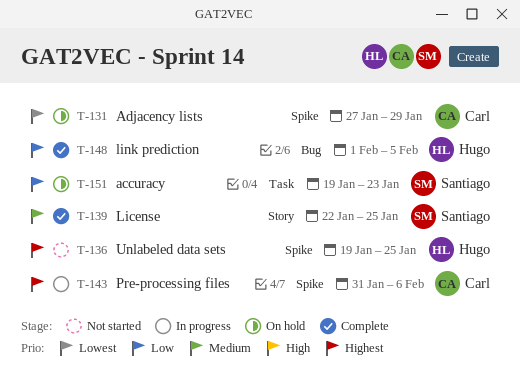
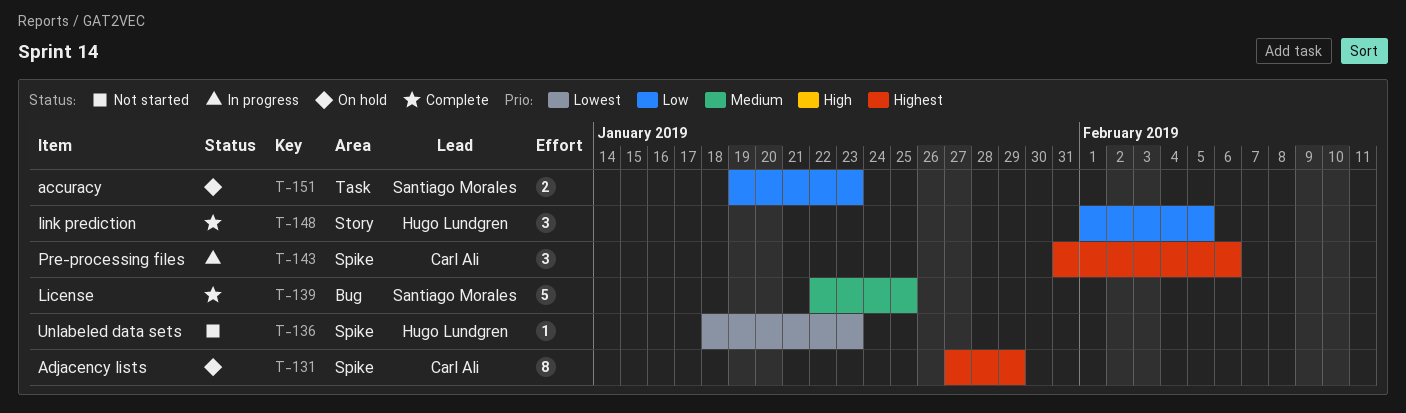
T-131, priority: Lowest -> Highest
T-136, priority: Highest -> Lowest
T-136, start: Jan 19 -> Jan 18
T-136, due: Jan 25 -> Jan 23
T-139, label: Story -> Bug
T-148, label: Bug -> Story

